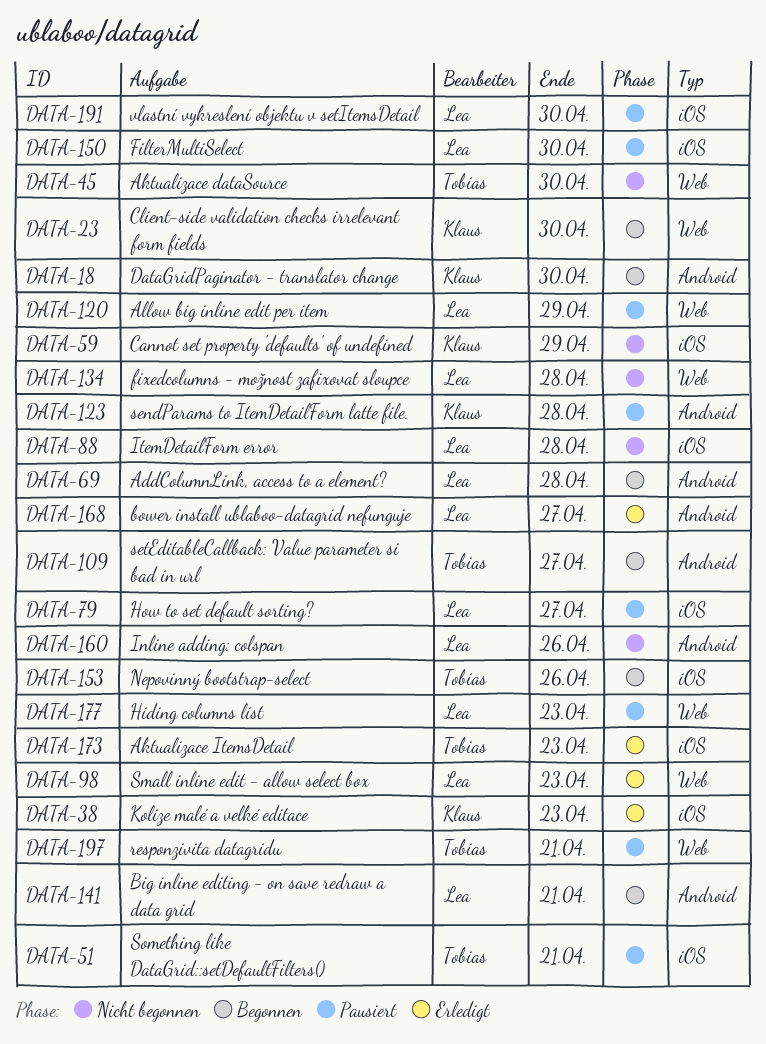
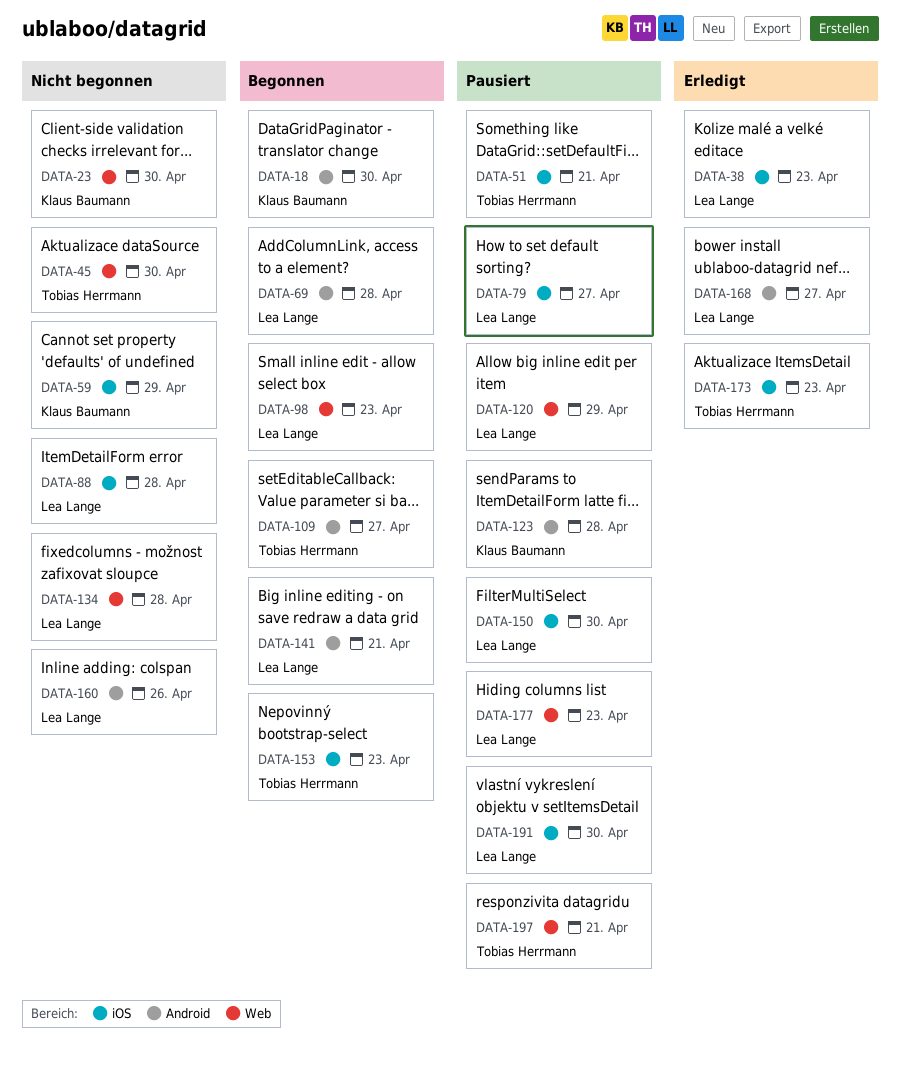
DATA-23, status: Begonnen -> Nicht begonnen
DATA-38, owner: Klaus Baumann -> Lea Lange
DATA-98, status: Erledigt -> Begonnen
DATA-153, due: Apr 26 -> Apr 23

